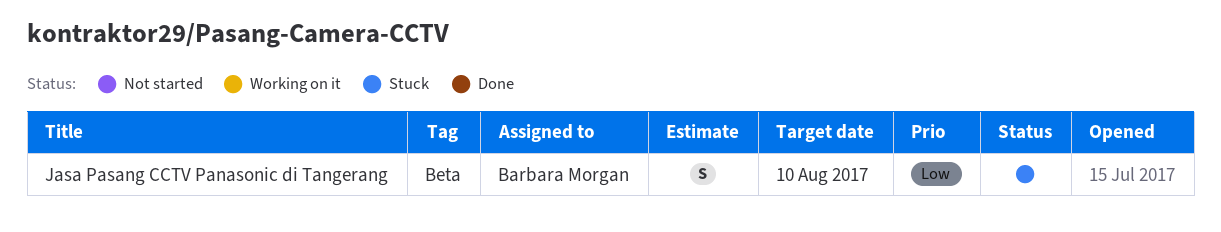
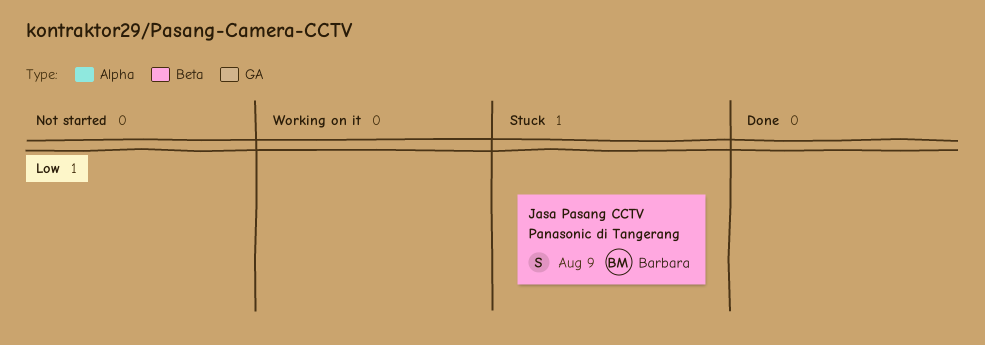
Jasa Pasang CCTV Panasonic di Tangerang, due: Aug 10 -> Aug 9

